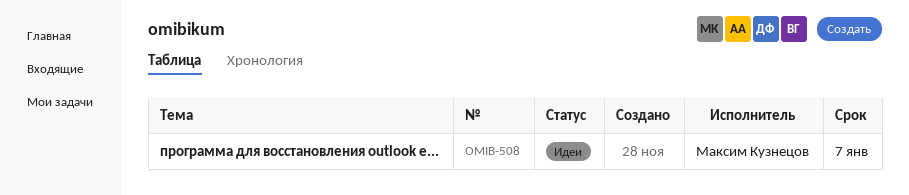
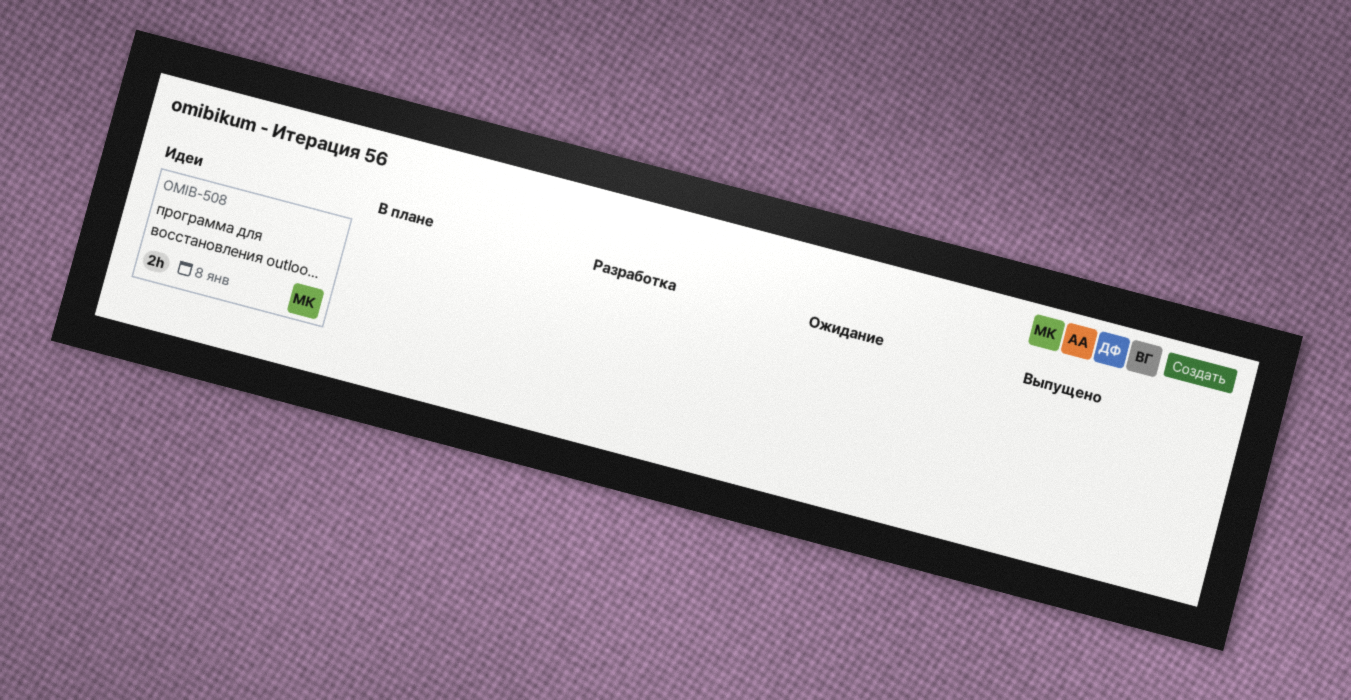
OMIB-508, due: Jan 7 -> Jan 8

